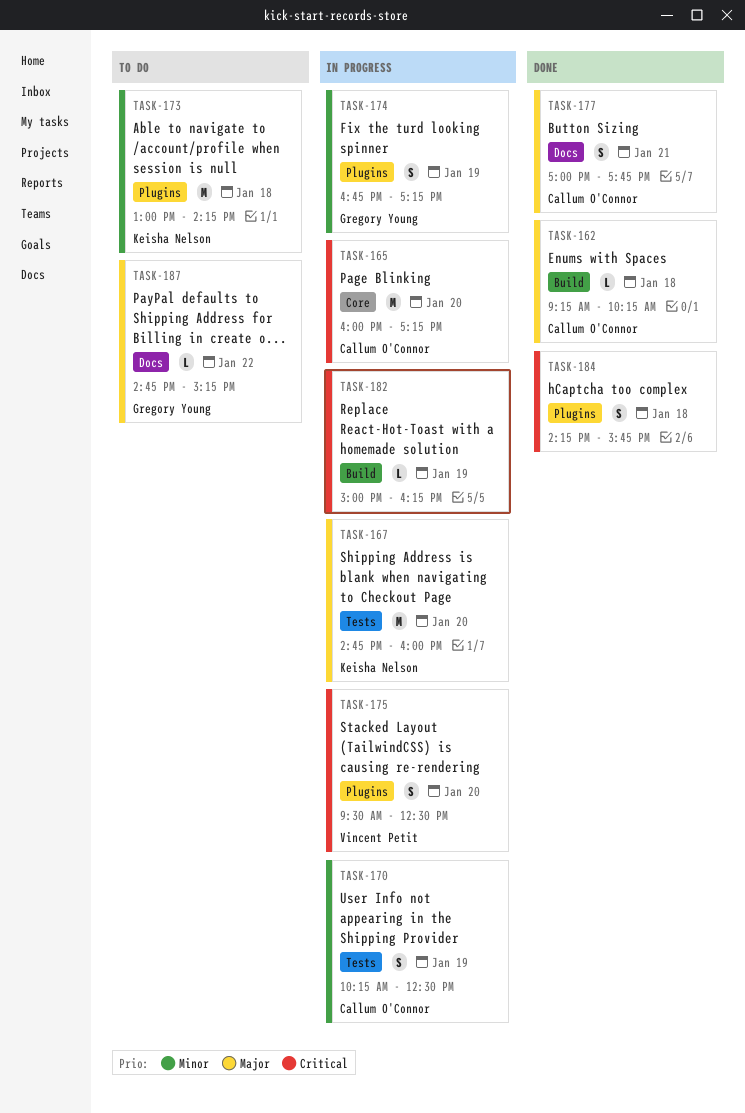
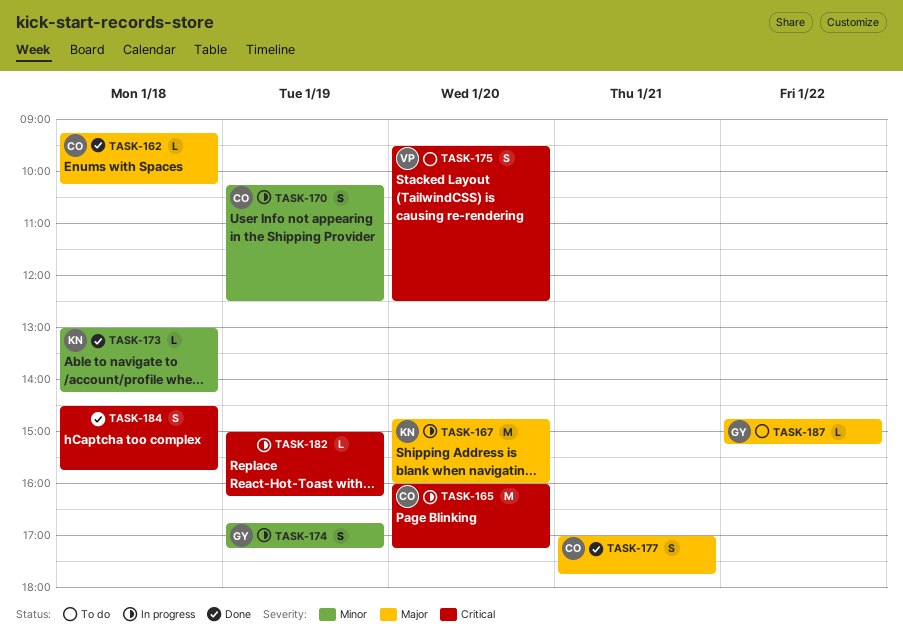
TASK-173, status: To do -> Done
TASK-173, estimate: M -> L
TASK-175, status: In progress -> To do
TASK-184, begins: 14:15 -> 14:30

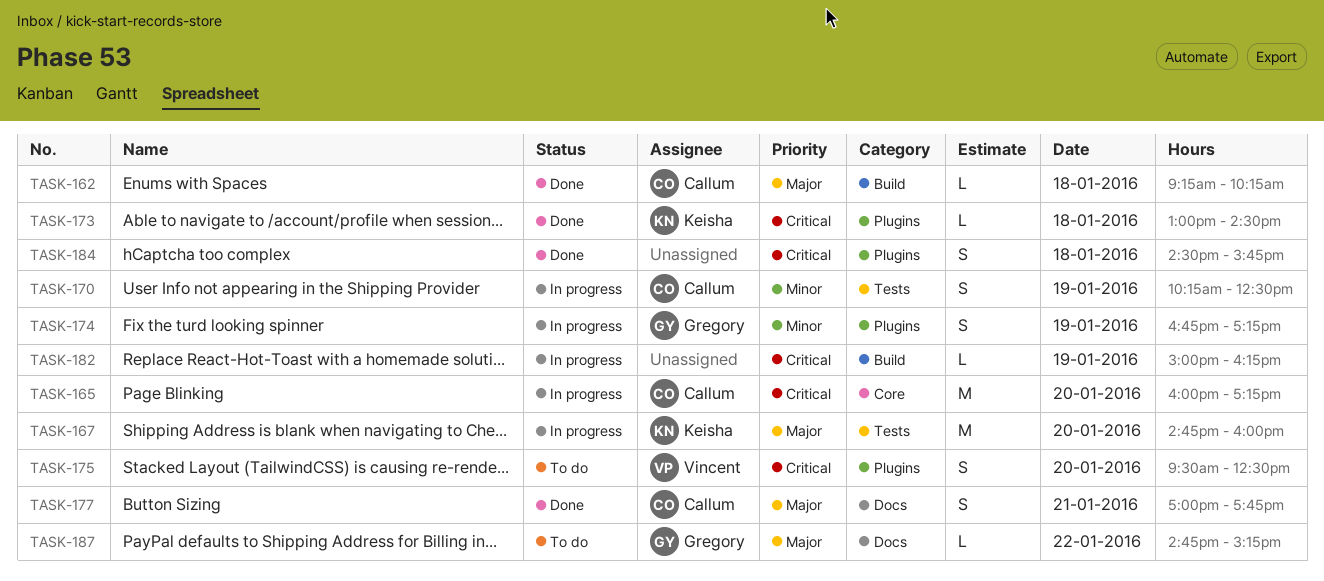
TASK-173, priority: Minor -> Critical
TASK-173, ends: 14:15 -> 14:30

